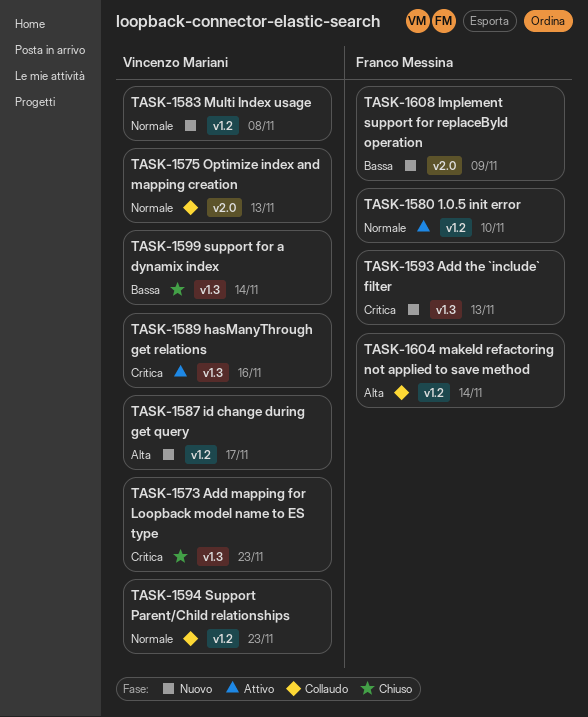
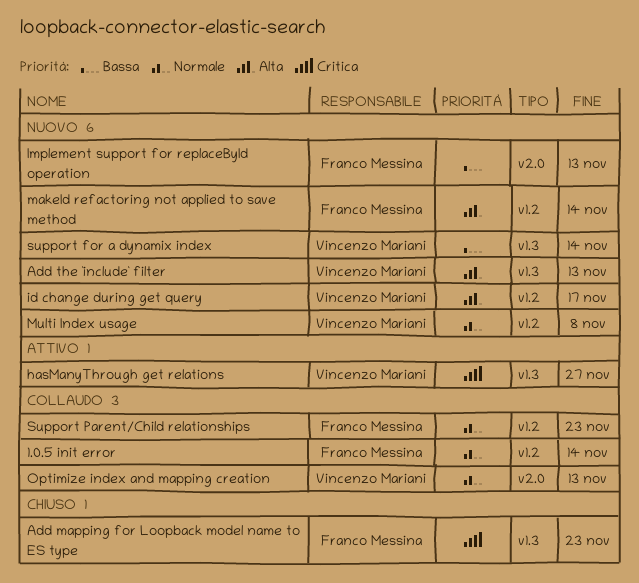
1.0.5 init error, status: Attivo -> Collaudo
1.0.5 init error, due: Nov 10 -> Nov 14
Add mapping for Loopback model name to ES type, owner: Vincenzo Mariani -> Franco Messina
Add the `include` filter, owner: Franco Messina -> Vincenzo Mariani
Add the `include` filter, priority: Critica -> Alta
hasManyThrough get relations, due: Nov 16 -> Nov 27
Implement support for replaceById operation, due: Nov 9 -> Nov 13
makeId refactoring not applied to save method, status: Collaudo -> Nuovo
support for a dynamix index, status: Chiuso -> Nuovo
Support Parent/Child relationships, owner: Vincenzo Mariani -> Franco Messina

